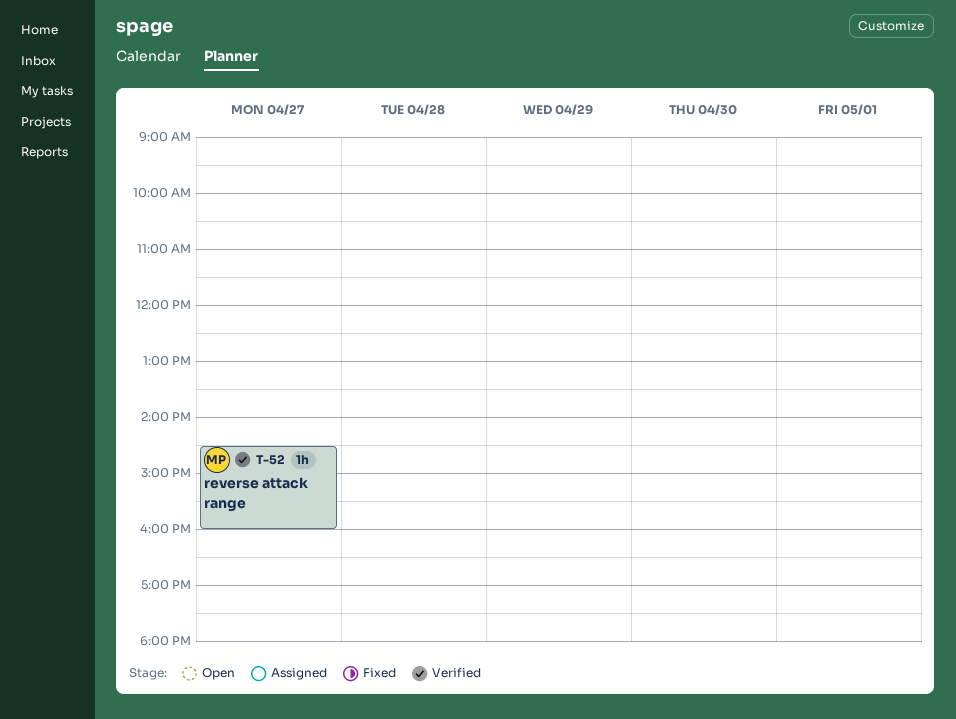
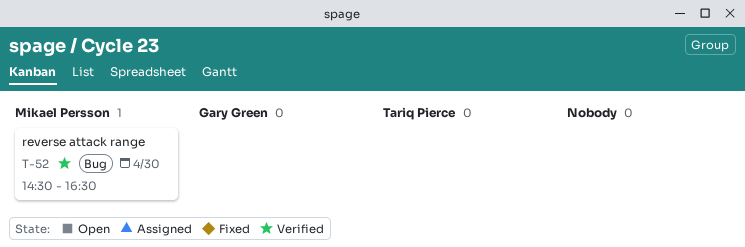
T-52, day: Apr 27 -> Apr 30
T-52, ends: 16:00 -> 16:30

